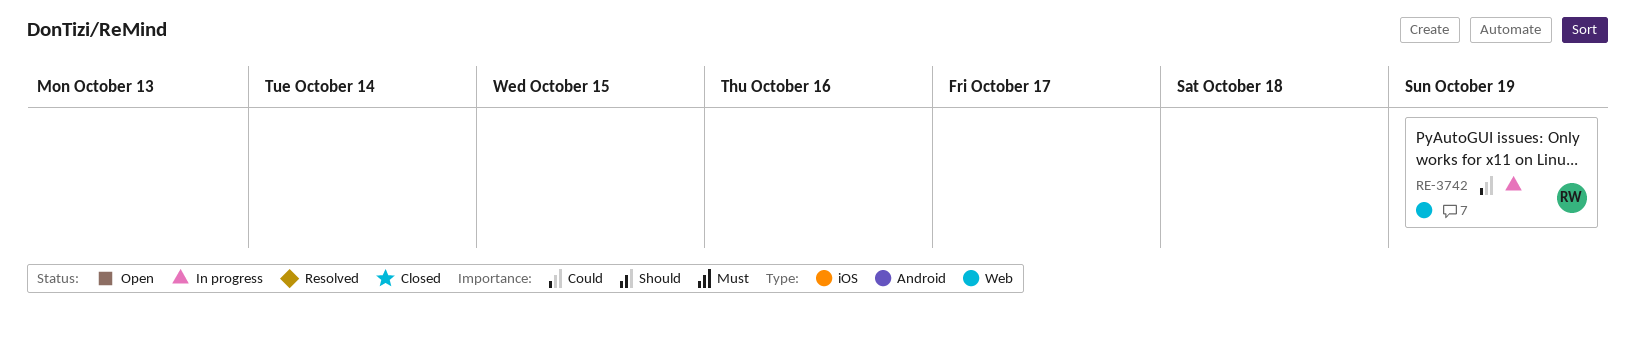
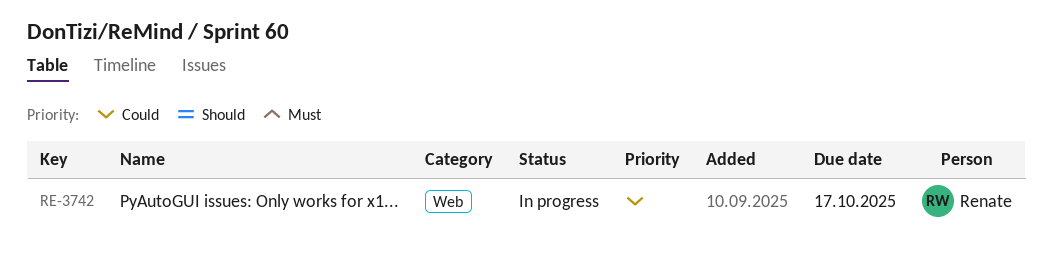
RE-3742, due: Oct 19 -> Oct 17

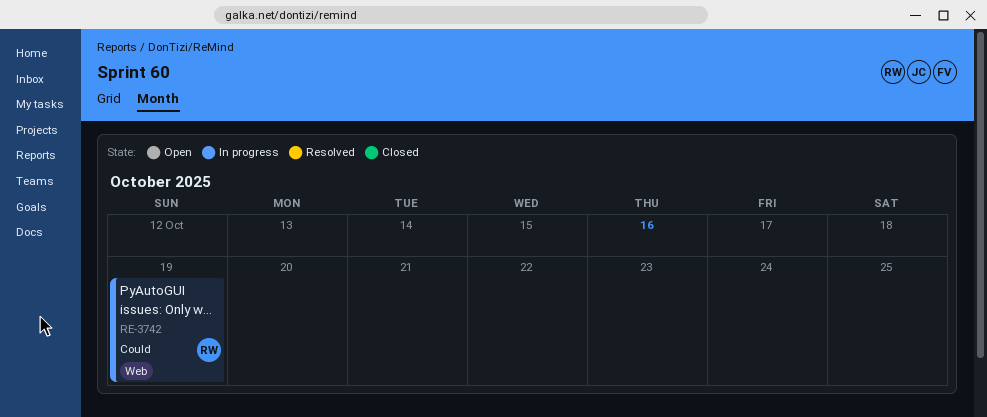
RE-3742, due: Oct 17 -> Oct 19

